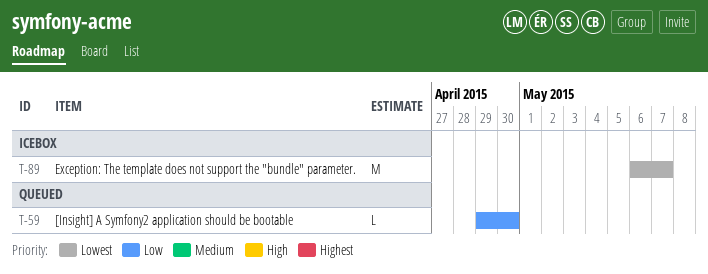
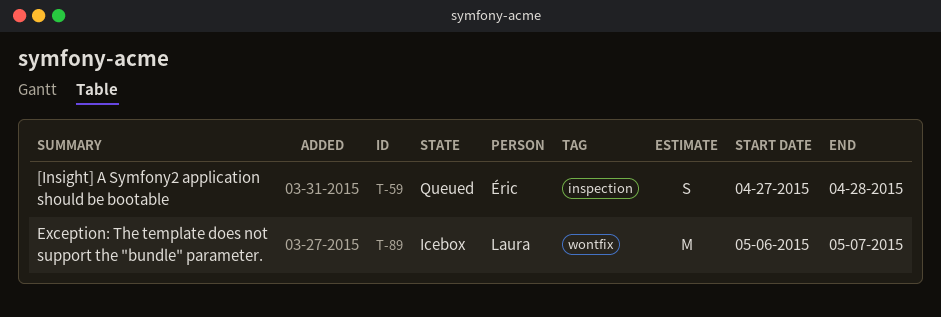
T-59, estimate: L -> S
T-59, start: Apr 29 -> Apr 27
T-59, due: Apr 30 -> Apr 28

